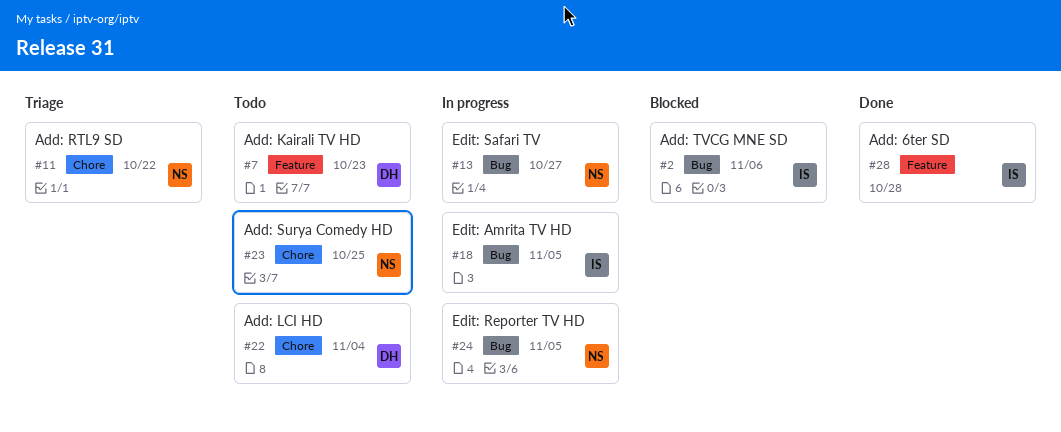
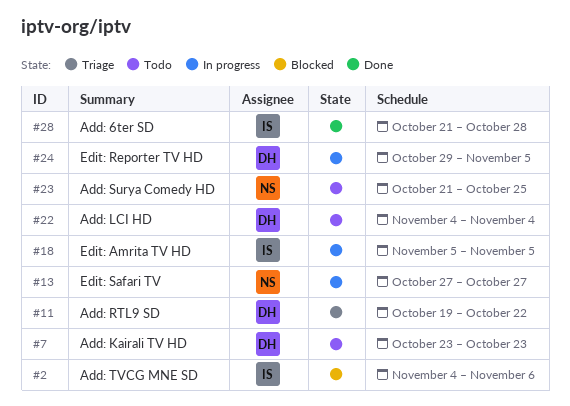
#11, owner: NS -> DH
#24, owner: NS -> DH

